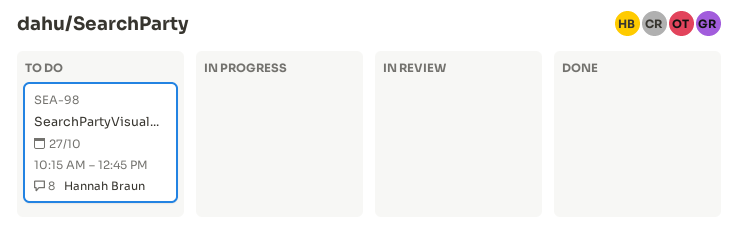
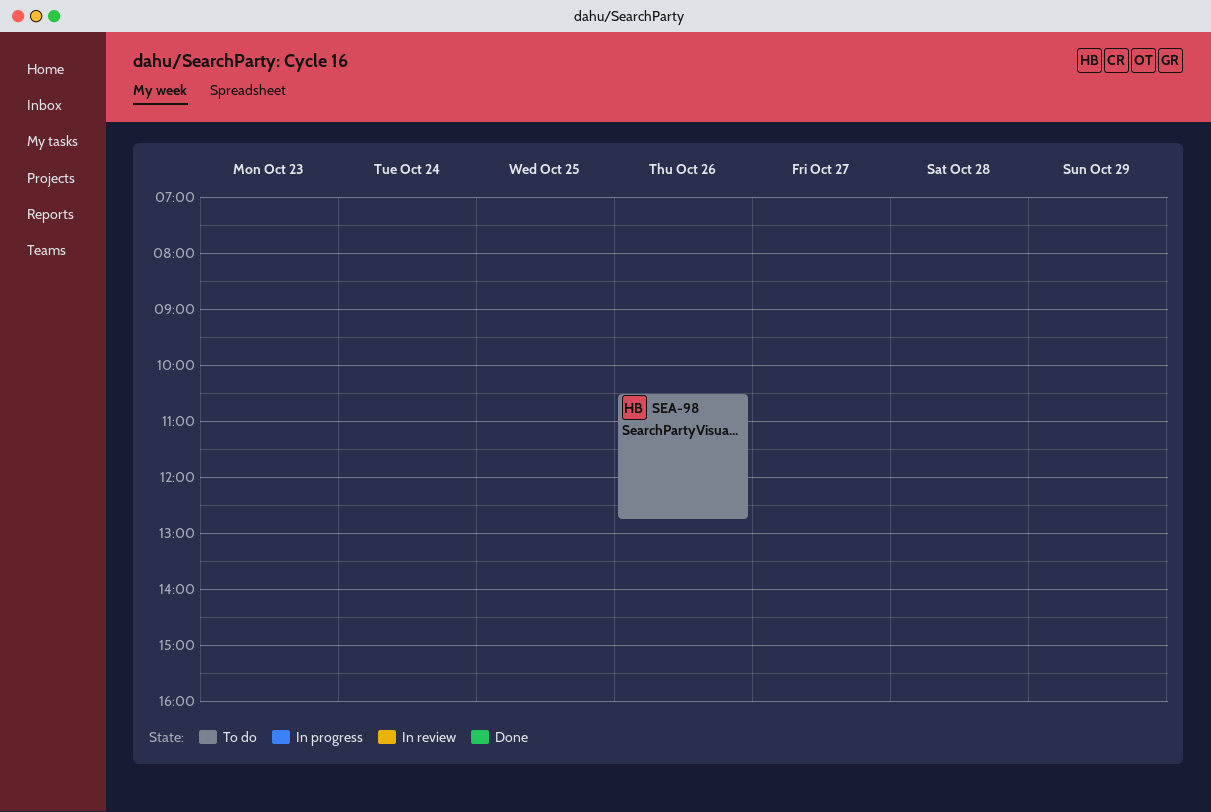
SEA-98, day: Oct 27 -> Oct 26
SEA-98, begins: 10:15 -> 10:30

